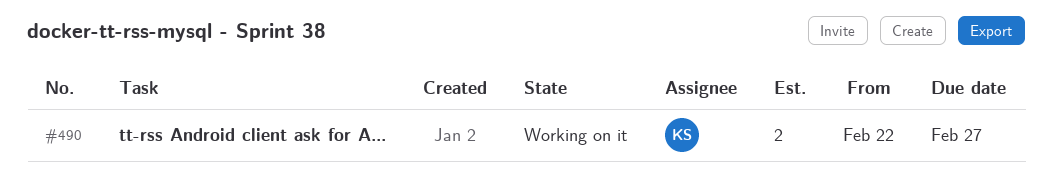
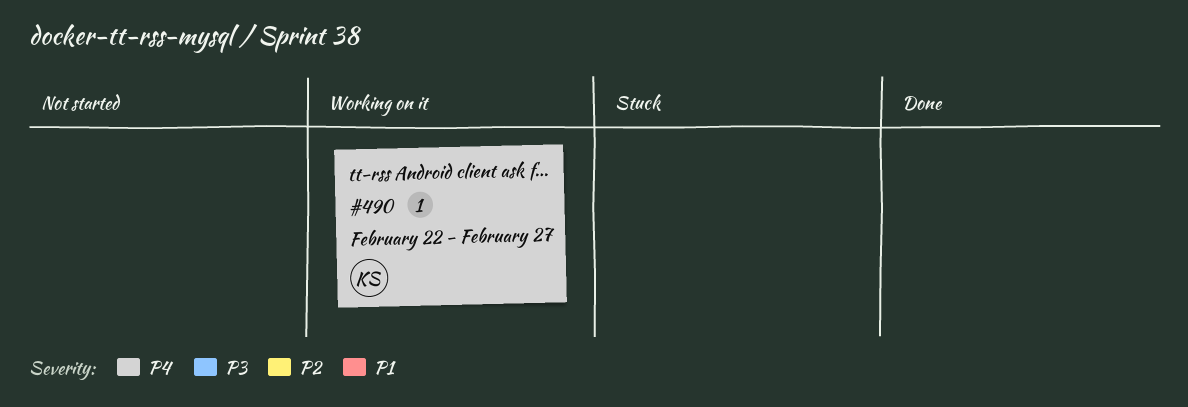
#490, estimate: 2 -> 1

